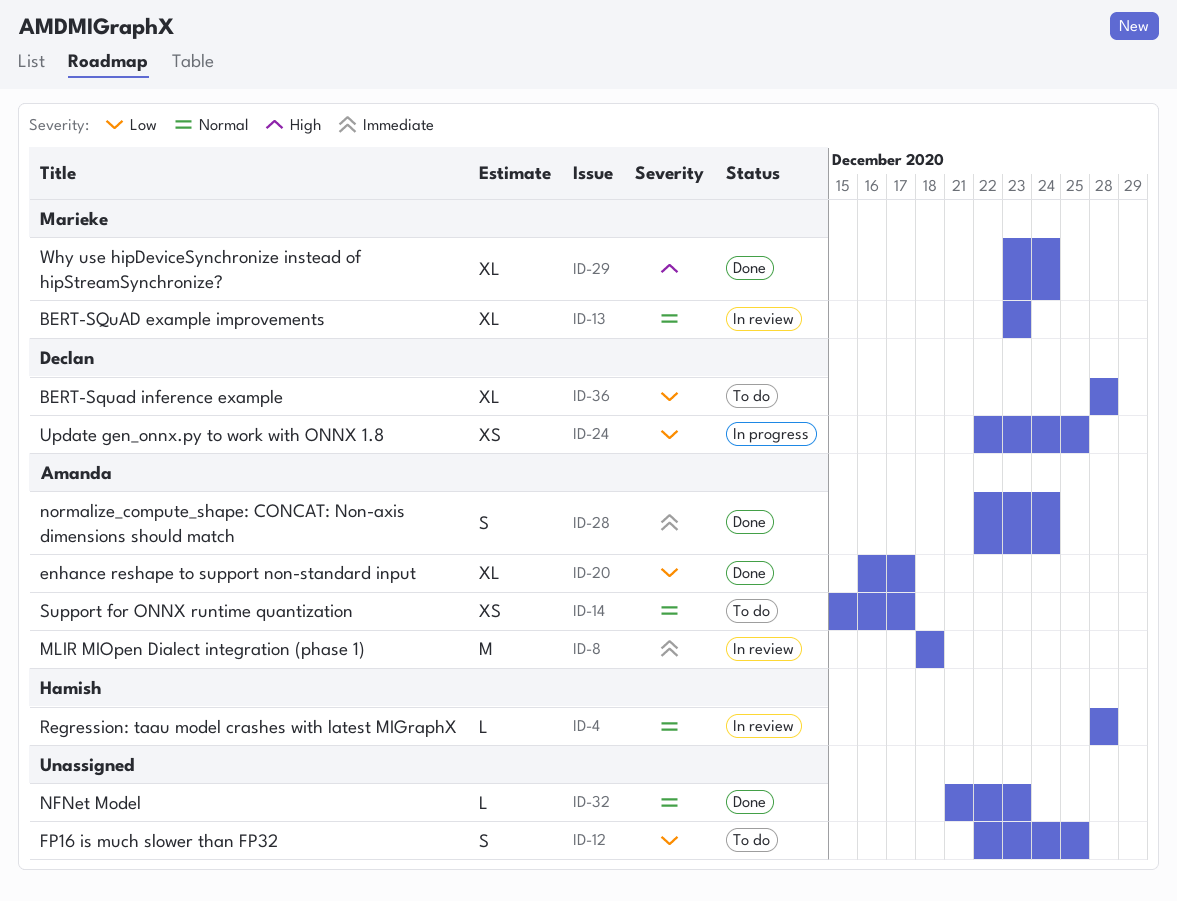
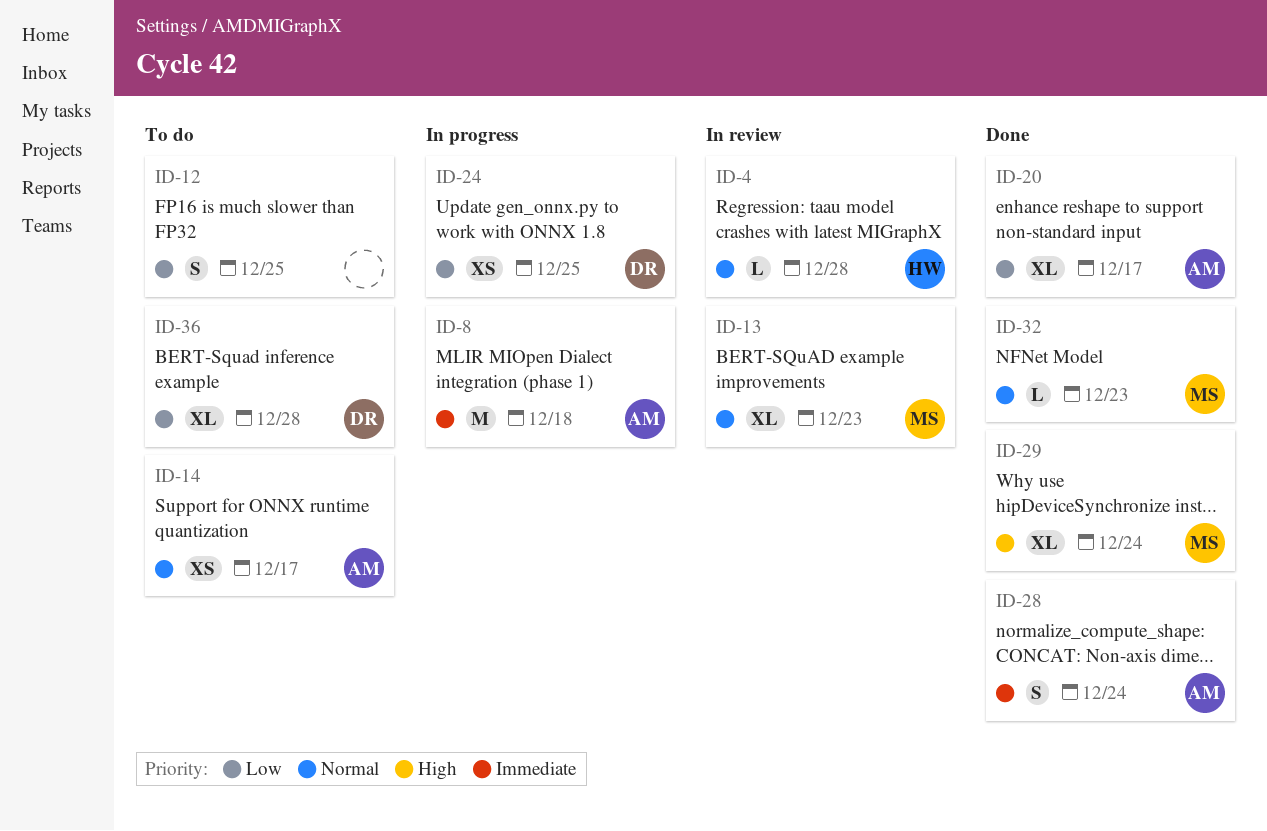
ID-8, status: In review -> In progress
ID-32, owner: none -> Marieke

